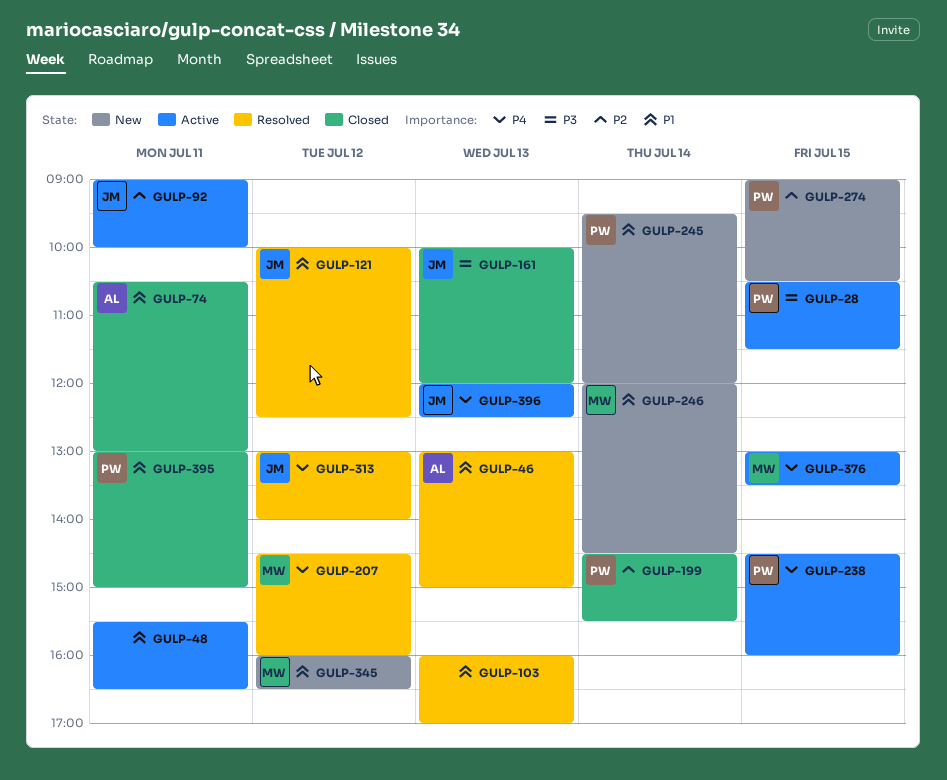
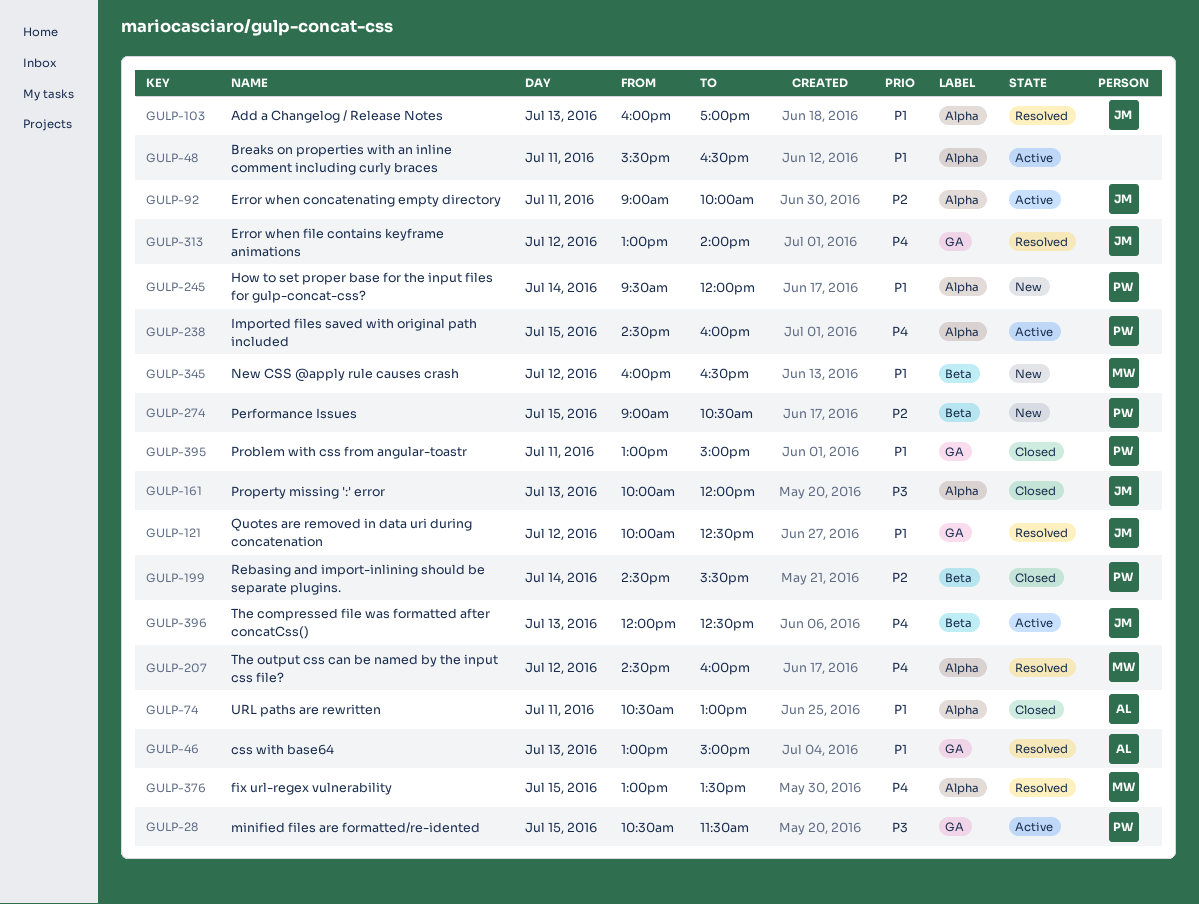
GULP-103, owner: none -> JM
GULP-246: present -> none
GULP-376, status: Active -> Resolved

